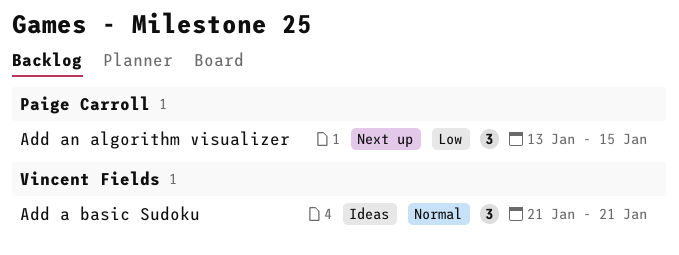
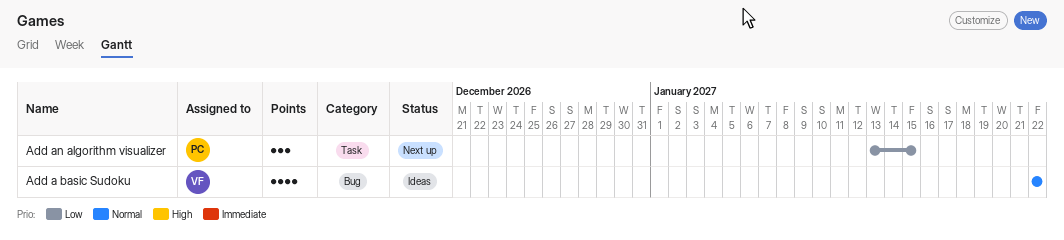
Add a basic Sudoku, estimate: 3 -> 4
Add a basic Sudoku, start: Jan 21 -> Jan 22
Add a basic Sudoku, due: Jan 21 -> Jan 22

